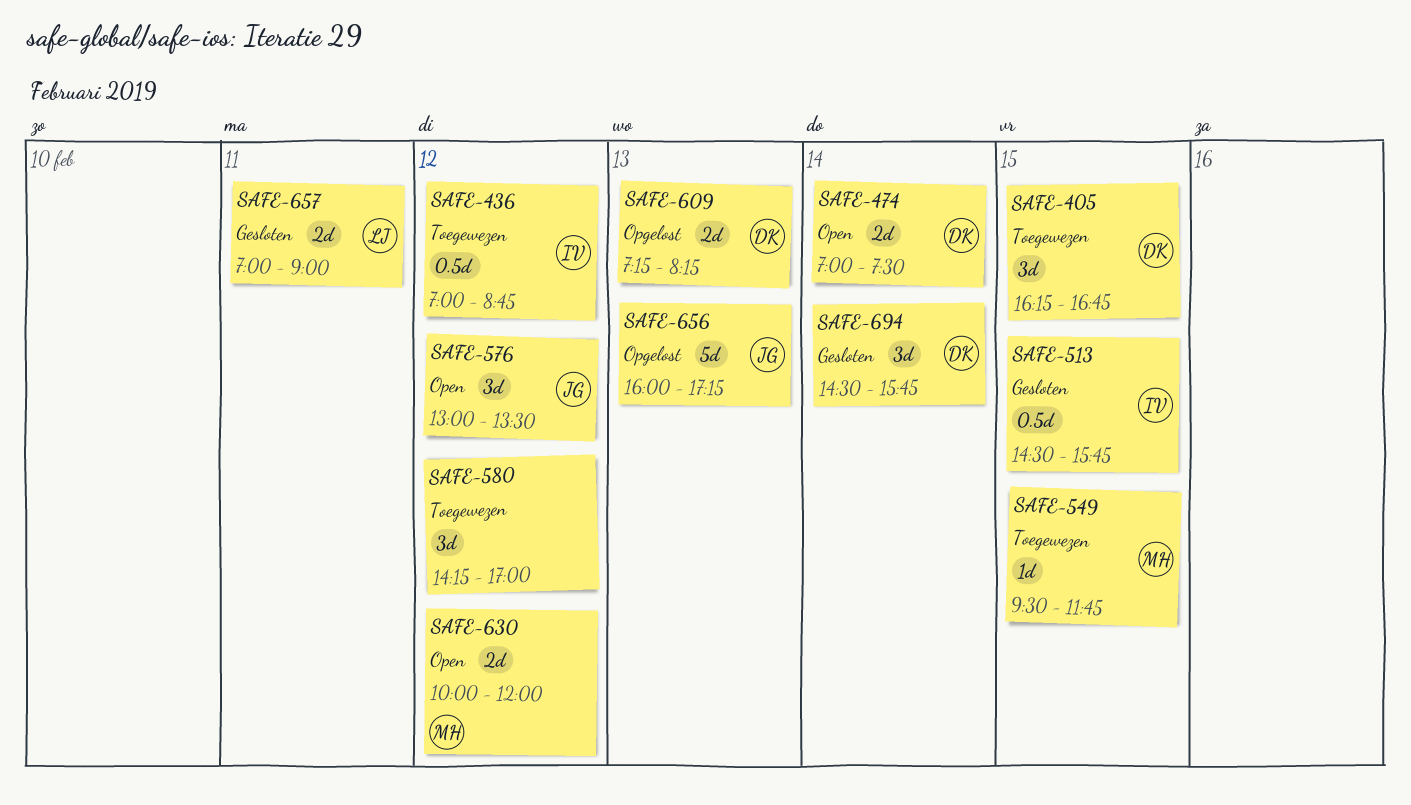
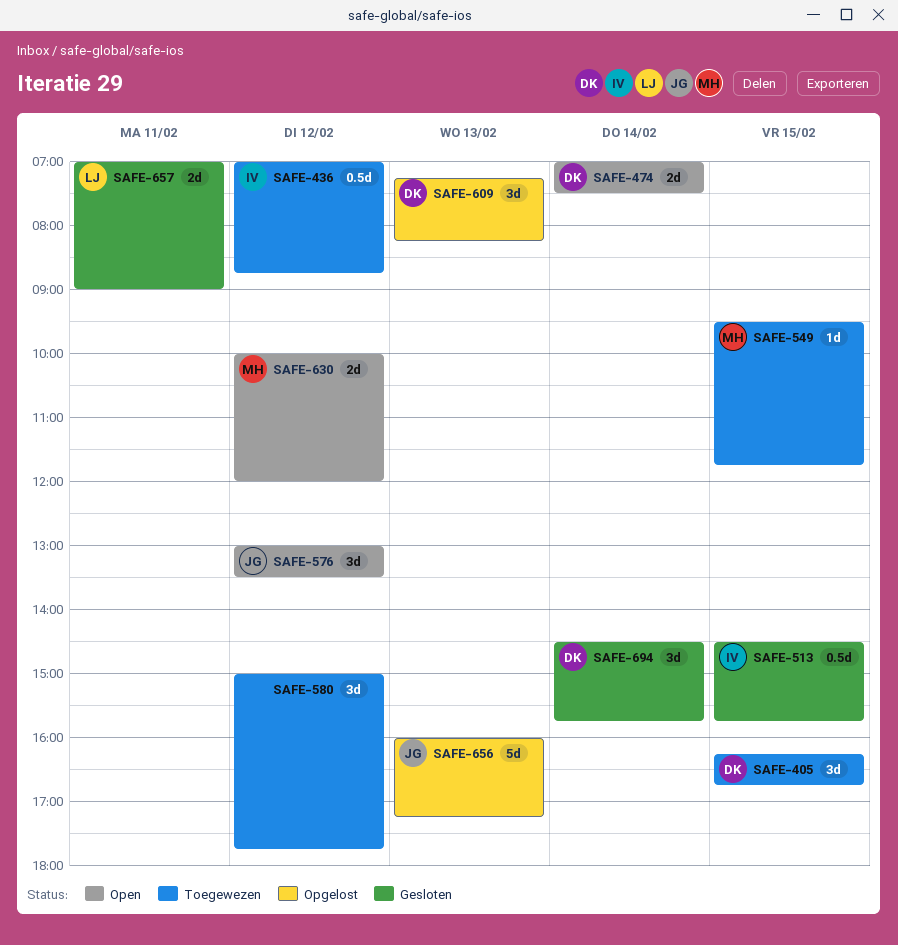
SAFE-580, begins: 14:15 -> 15:00
SAFE-580, ends: 17:00 -> 17:45
SAFE-609, estimate: 2d -> 3d

